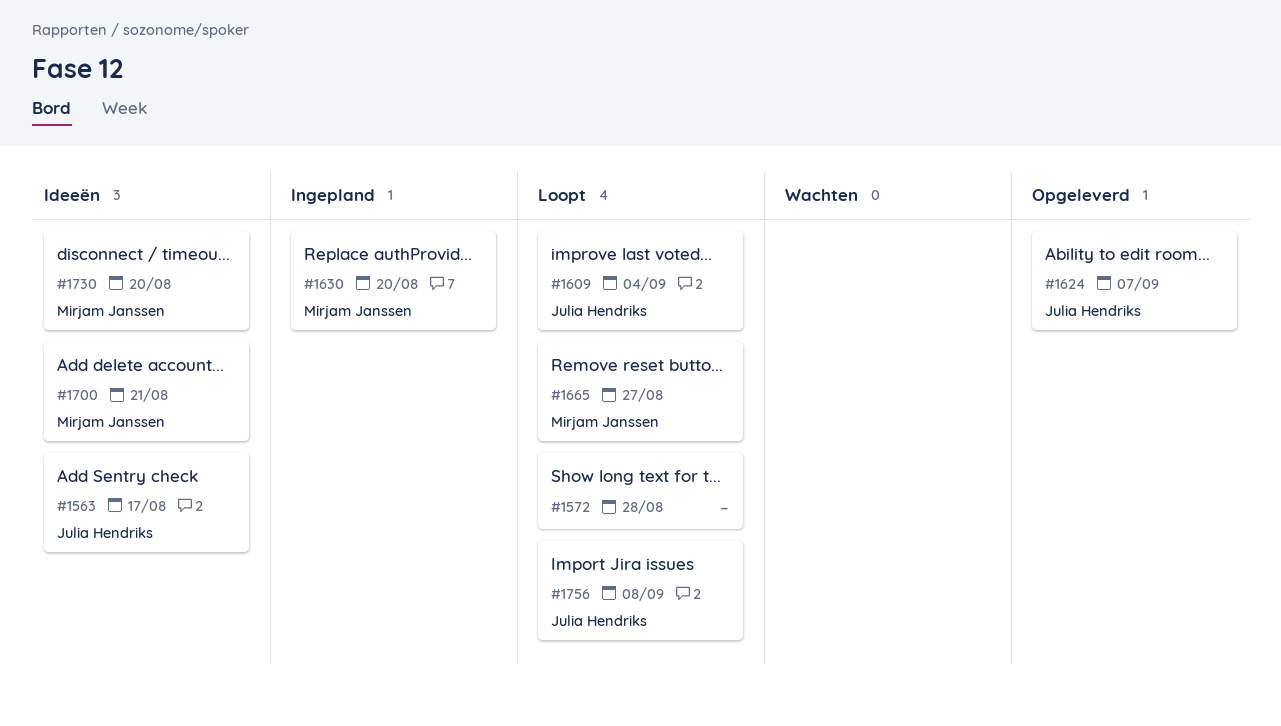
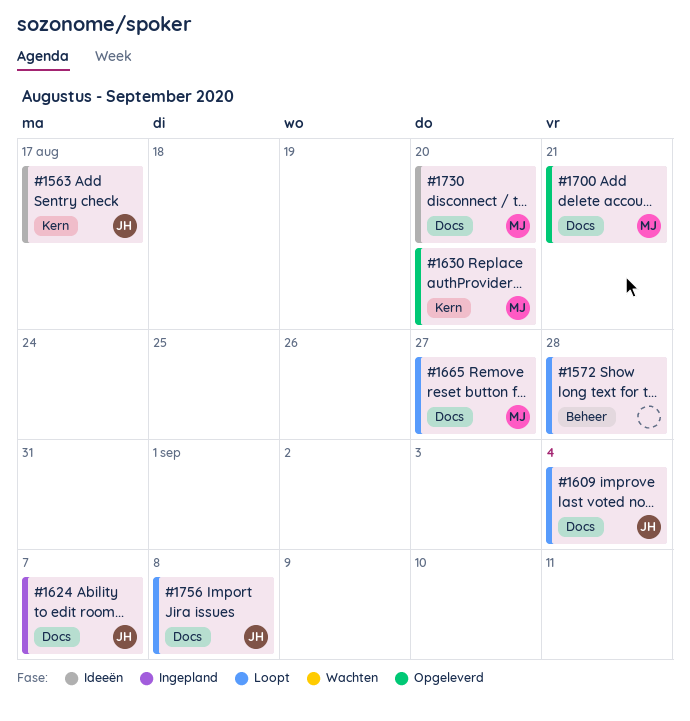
#1624, status: Opgeleverd -> Ingepland
#1630, status: Ingepland -> Opgeleverd
#1700, status: Ideeën -> Opgeleverd

